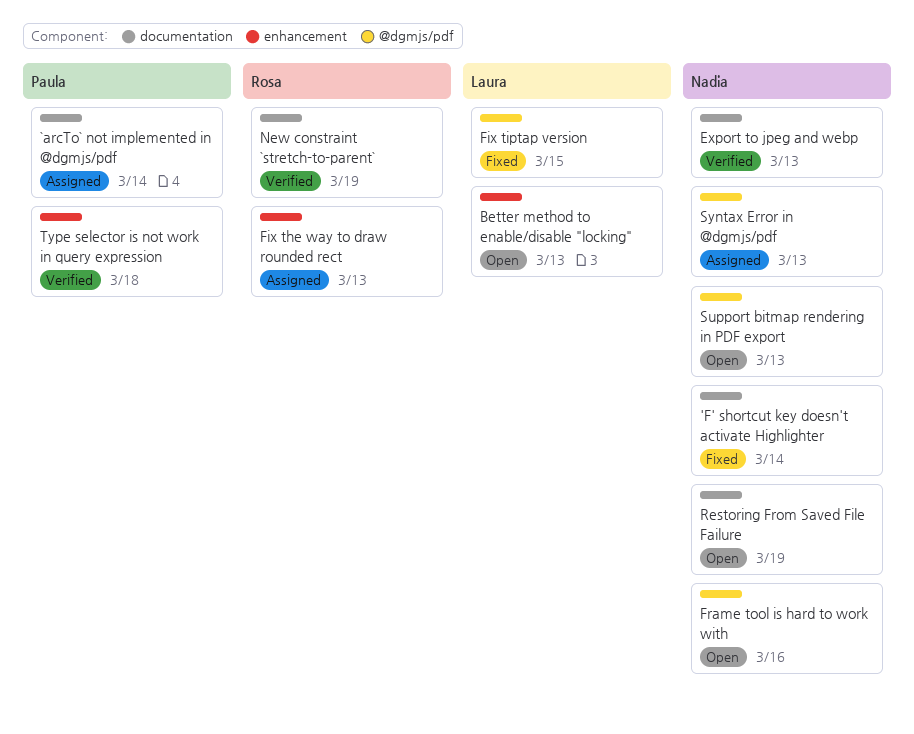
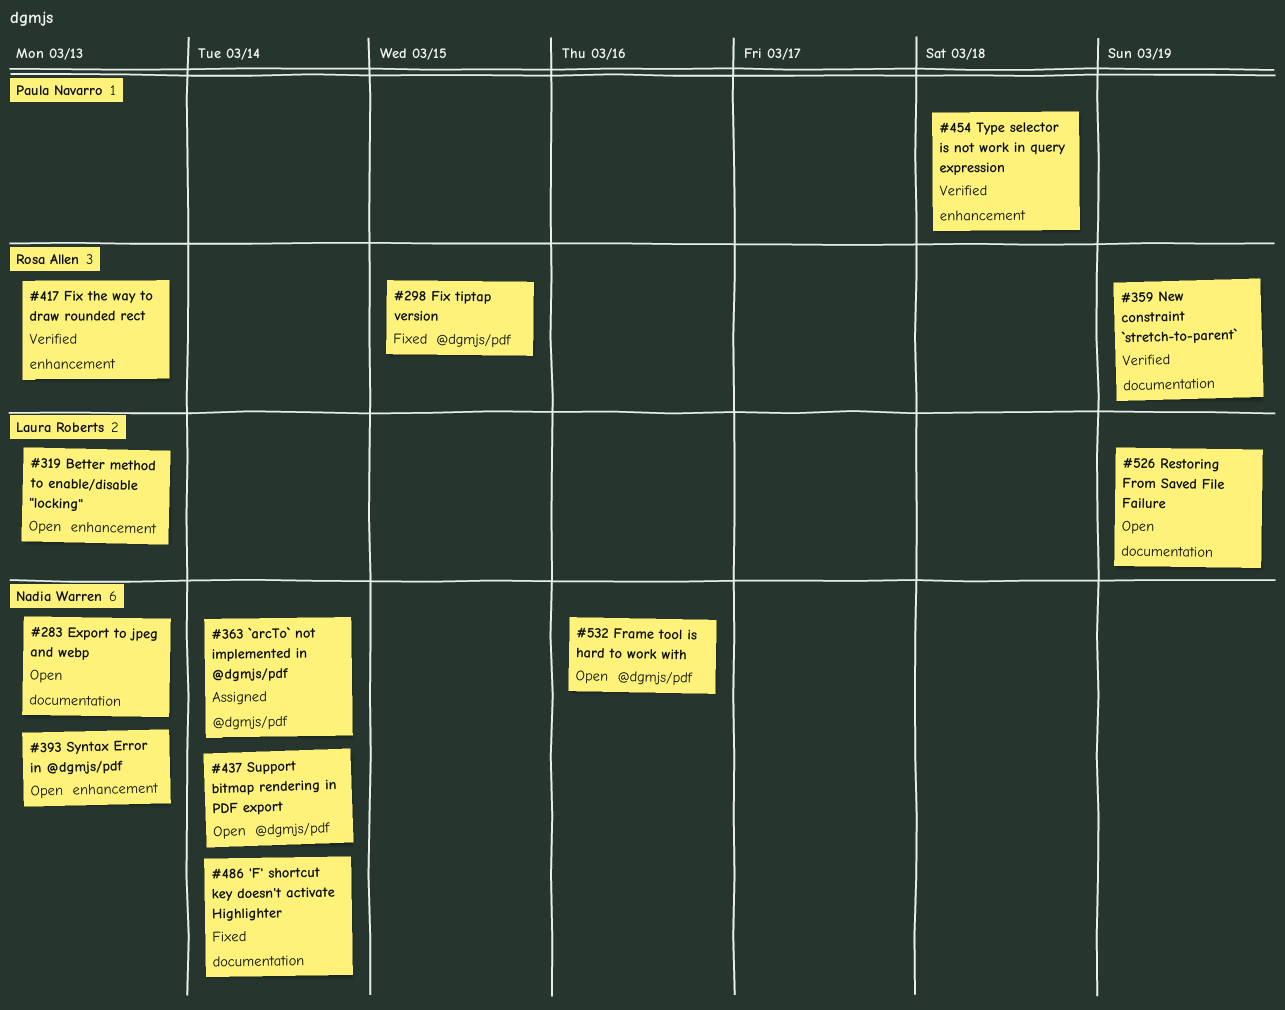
`arcTo` not implemented in @dgmjs/pdf, owner: Paula Navarro -> Nadia Warren
`arcTo` not implemented in @dgmjs/pdf, label: documentation -> @dgmjs/pdf
Export to jpeg and webp, status: Verified -> Open
Fix the way to draw rounded rect, status: Assigned -> Verified
Fix tiptap version, owner: Laura Roberts -> Rosa Allen
Restoring From Saved File Failure, owner: Nadia Warren -> Laura Roberts
Support bitmap rendering in PDF export, due: Mar 13 -> Mar 14
Syntax Error in @dgmjs/pdf, status: Assigned -> Open
Syntax Error in @dgmjs/pdf, label: @dgmjs/pdf -> enhancement

